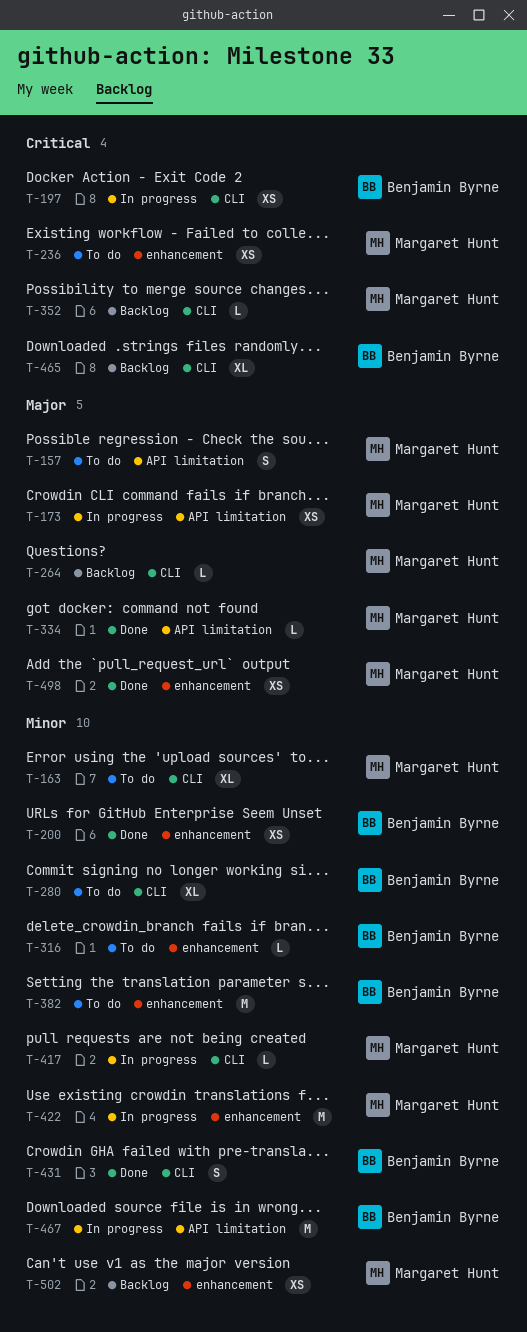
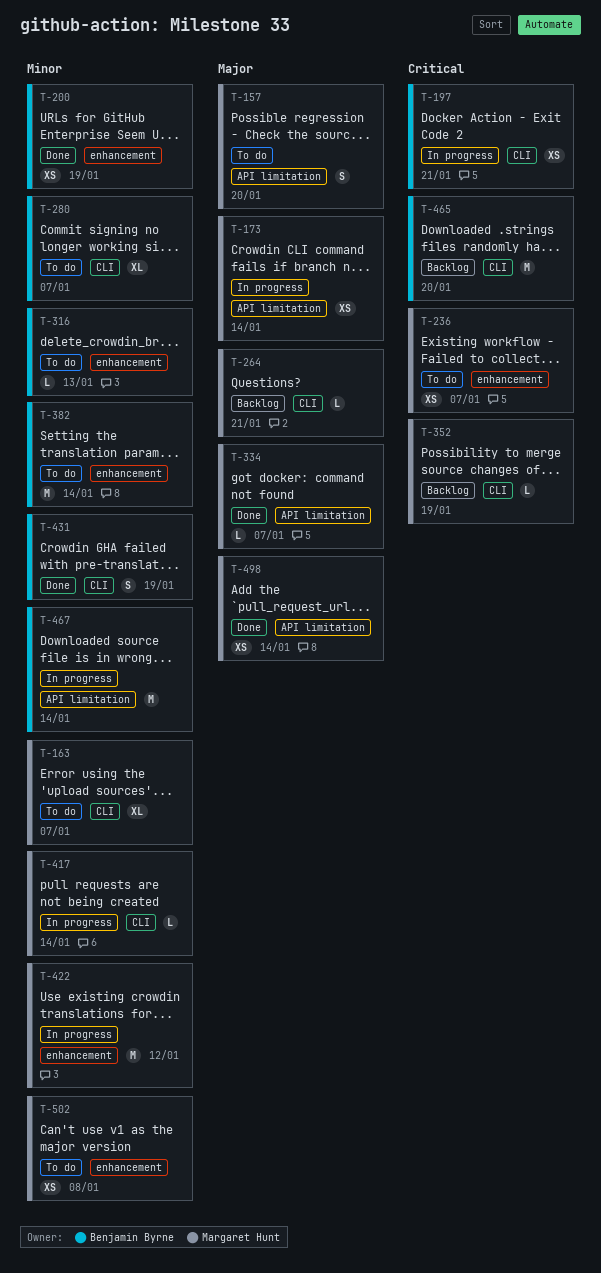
T-465, estimate: XL -> M
T-498, label: enhancement -> API limitation
T-502, status: Backlog -> To do

